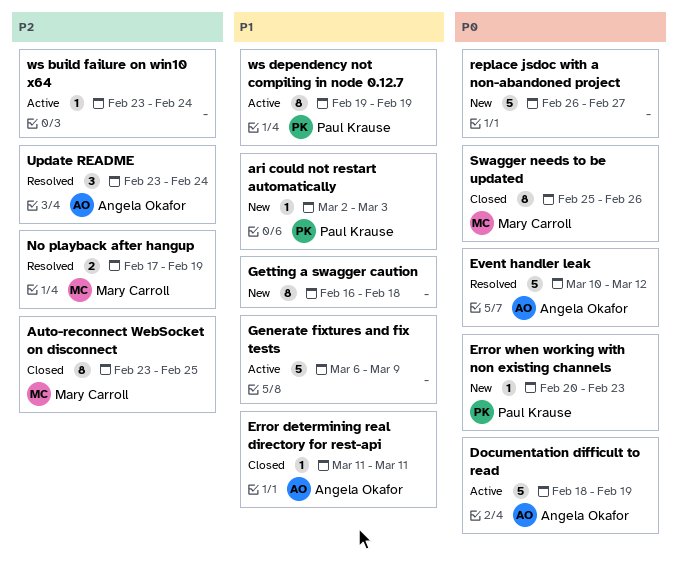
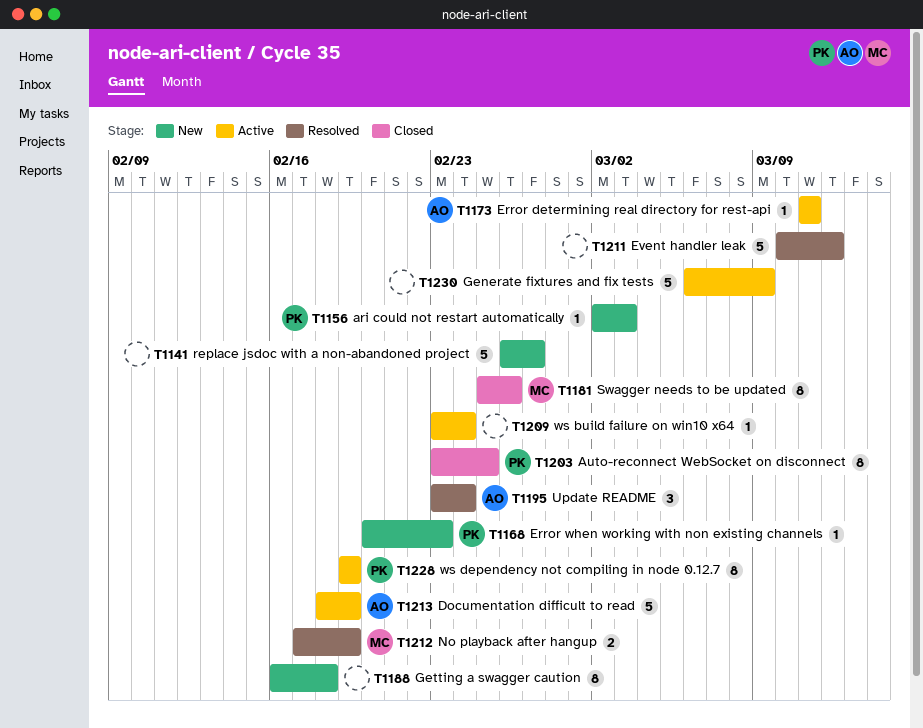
Auto-reconnect WebSocket on disconnect, owner: Mary Carroll -> Paul Krause
Error determining real directory for rest-api, status: Closed -> Active
Event handler leak, owner: Angela Okafor -> none

